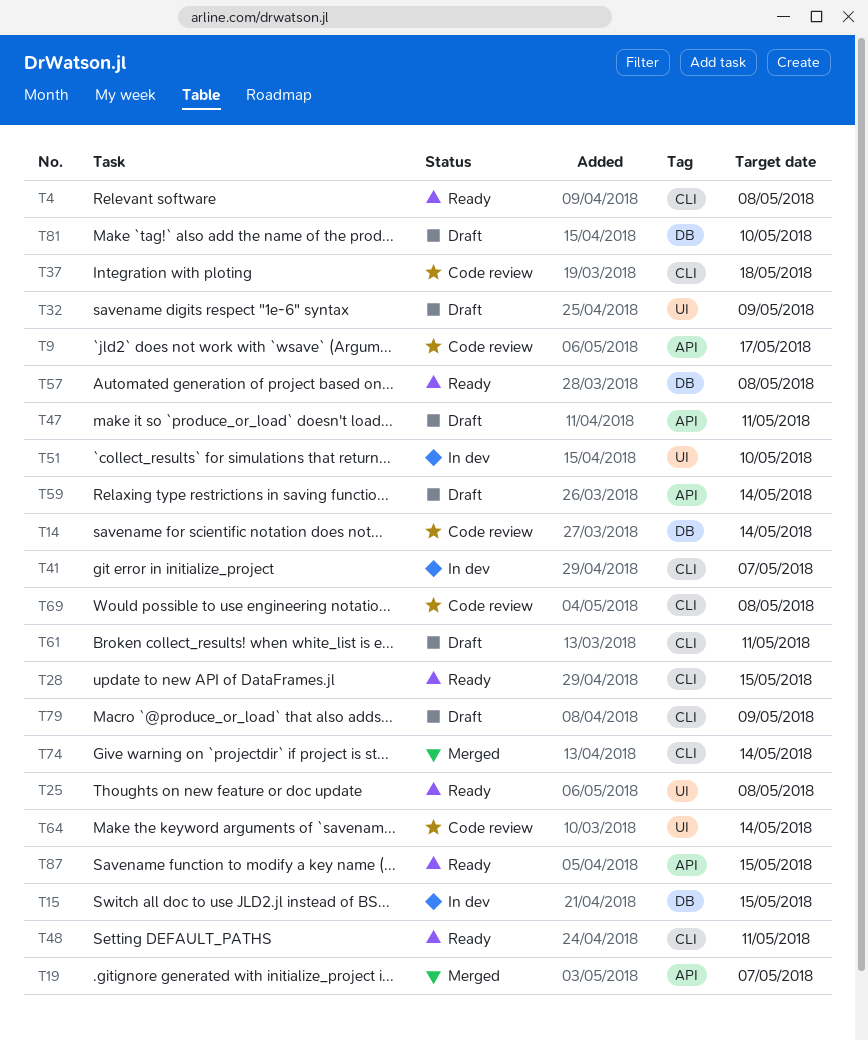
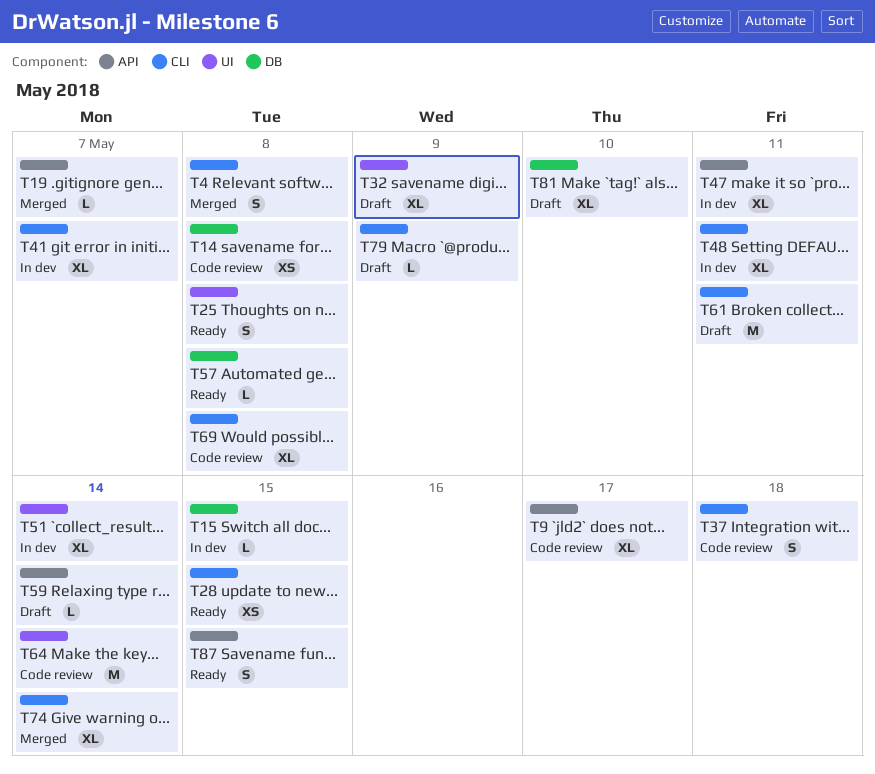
T4, status: Ready -> Merged
T14, due: May 14 -> May 8
T47, status: Draft -> In dev
T48, status: Ready -> In dev
T51, due: May 10 -> May 14

